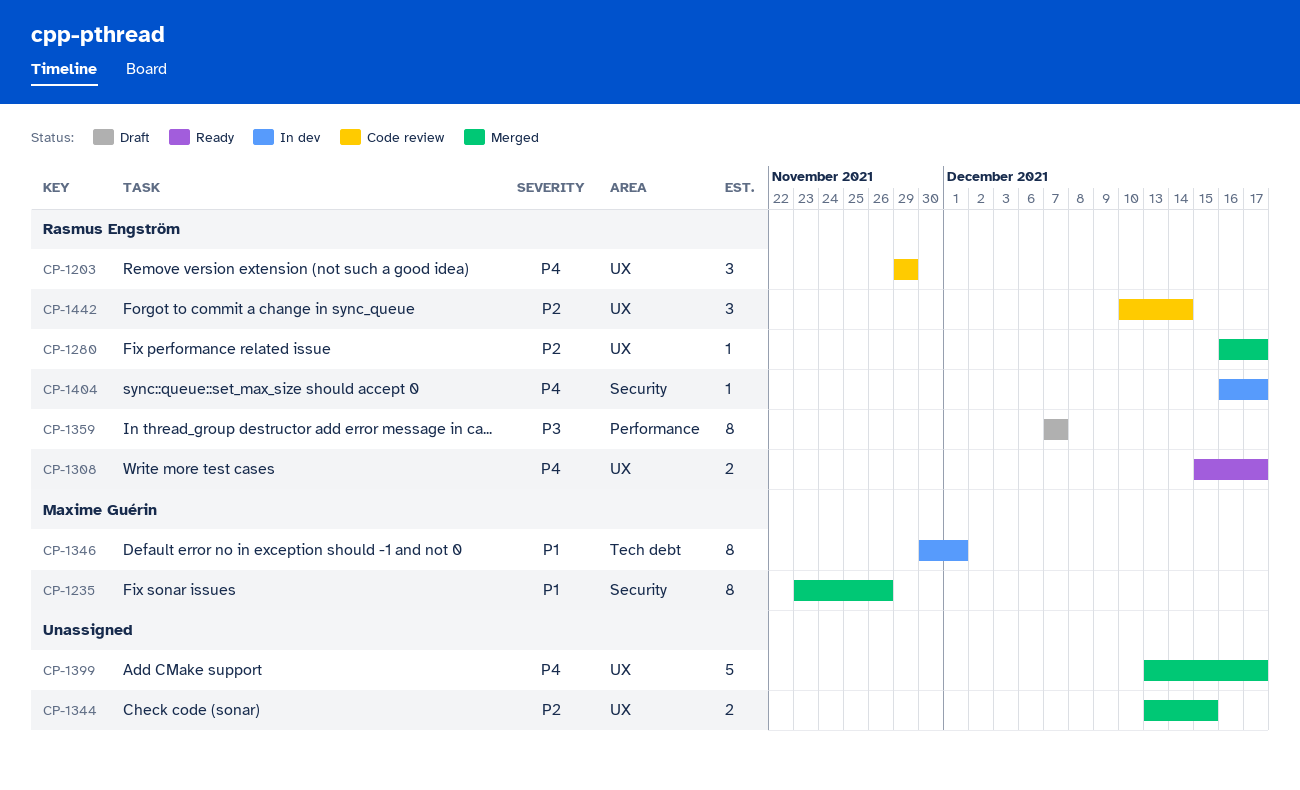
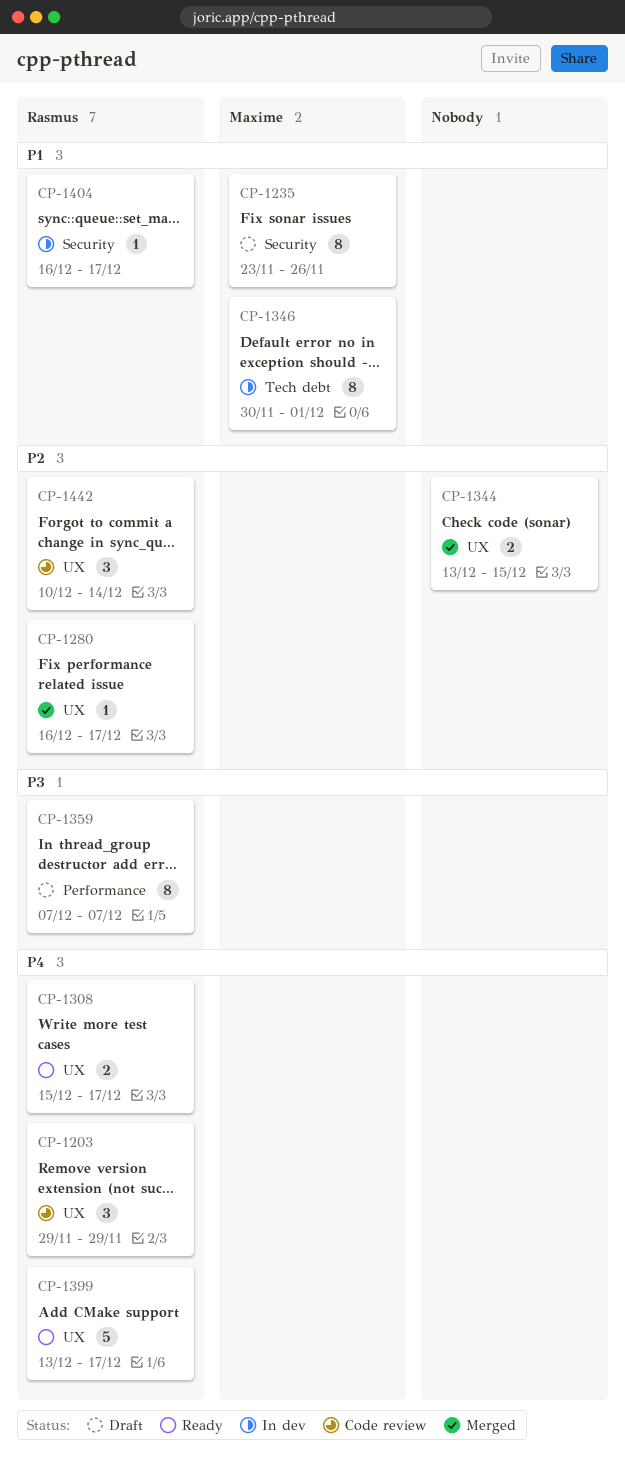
CP-1235, status: Merged -> Draft
CP-1399, status: Merged -> Ready
CP-1399, owner: none -> Rasmus Engström
CP-1404, priority: P4 -> P1

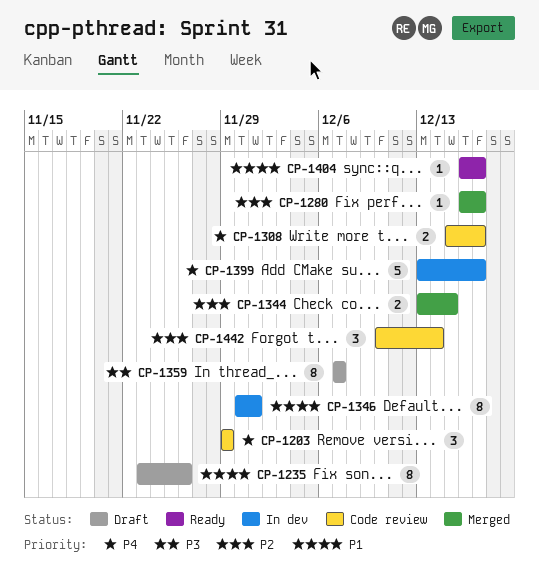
CP-1308, status: Ready -> Code review
CP-1399, status: Ready -> In dev
CP-1404, status: In dev -> Ready

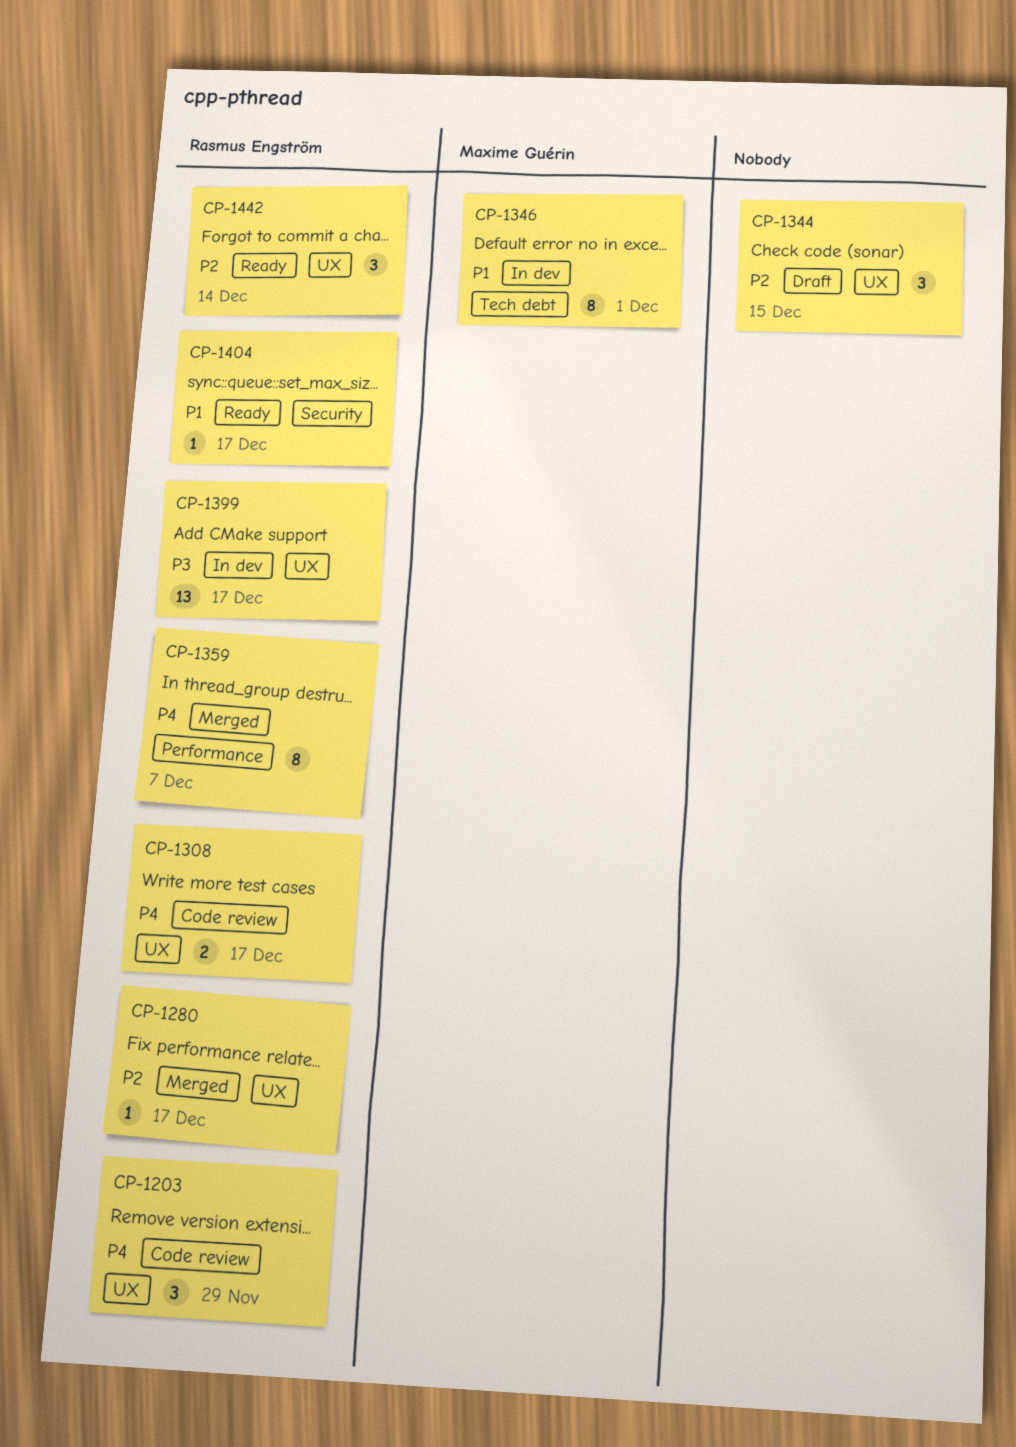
CP-1235: present -> none
CP-1344, status: Merged -> Draft
CP-1344, estimate: 2 -> 3
CP-1359, status: Draft -> Merged
CP-1359, priority: P3 -> P4
CP-1399, priority: P4 -> P3
CP-1399, estimate: 5 -> 13
CP-1442, status: Code review -> Ready

